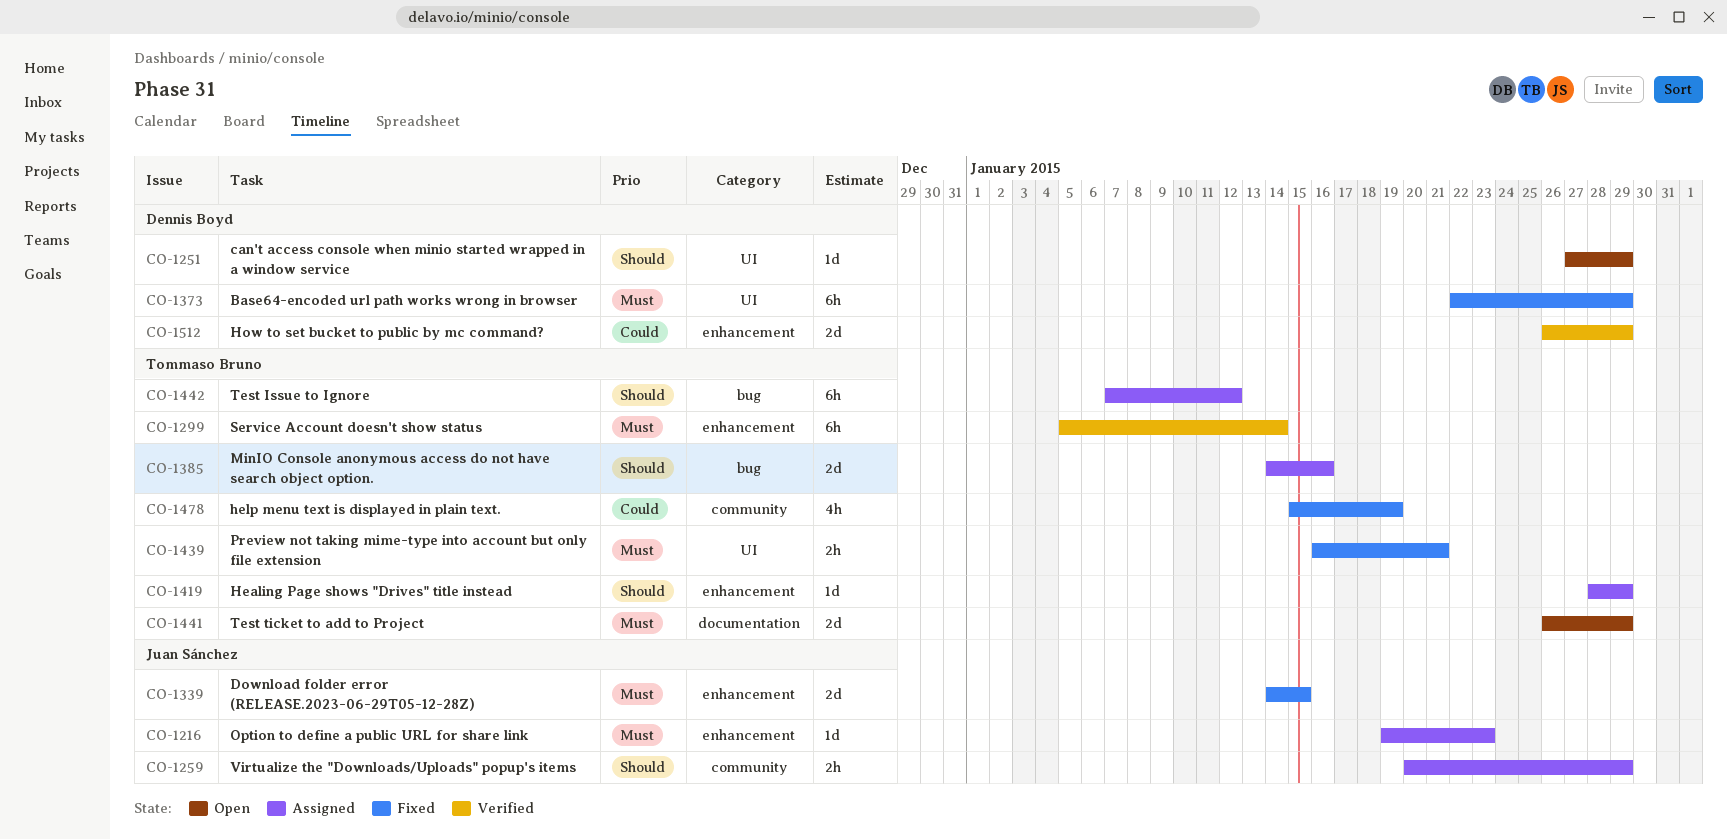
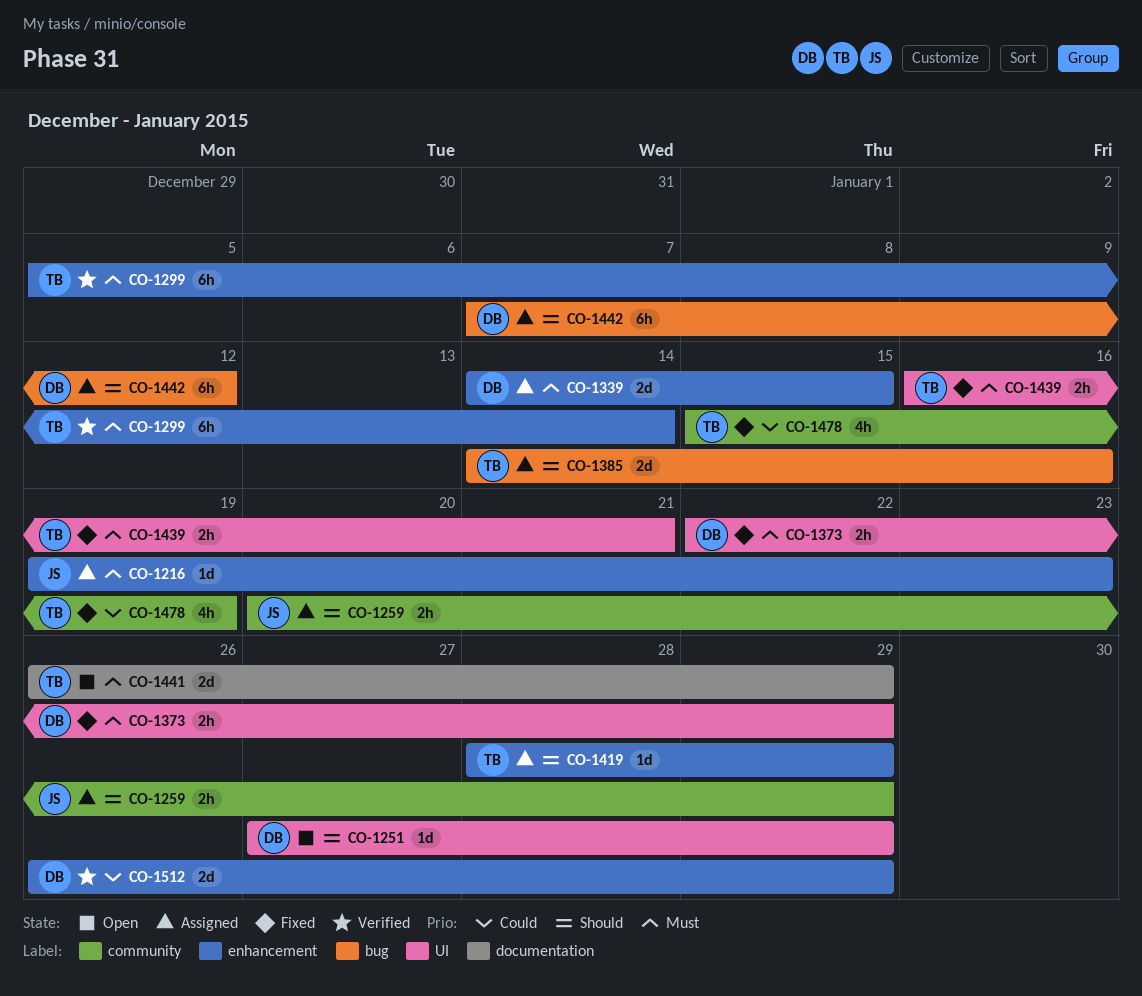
CO-1339, status: Fixed -> Assigned
CO-1339, owner: Juan Sánchez -> Dennis Boyd
CO-1373, estimate: 6h -> 2h
CO-1442, owner: Tommaso Bruno -> Dennis Boyd

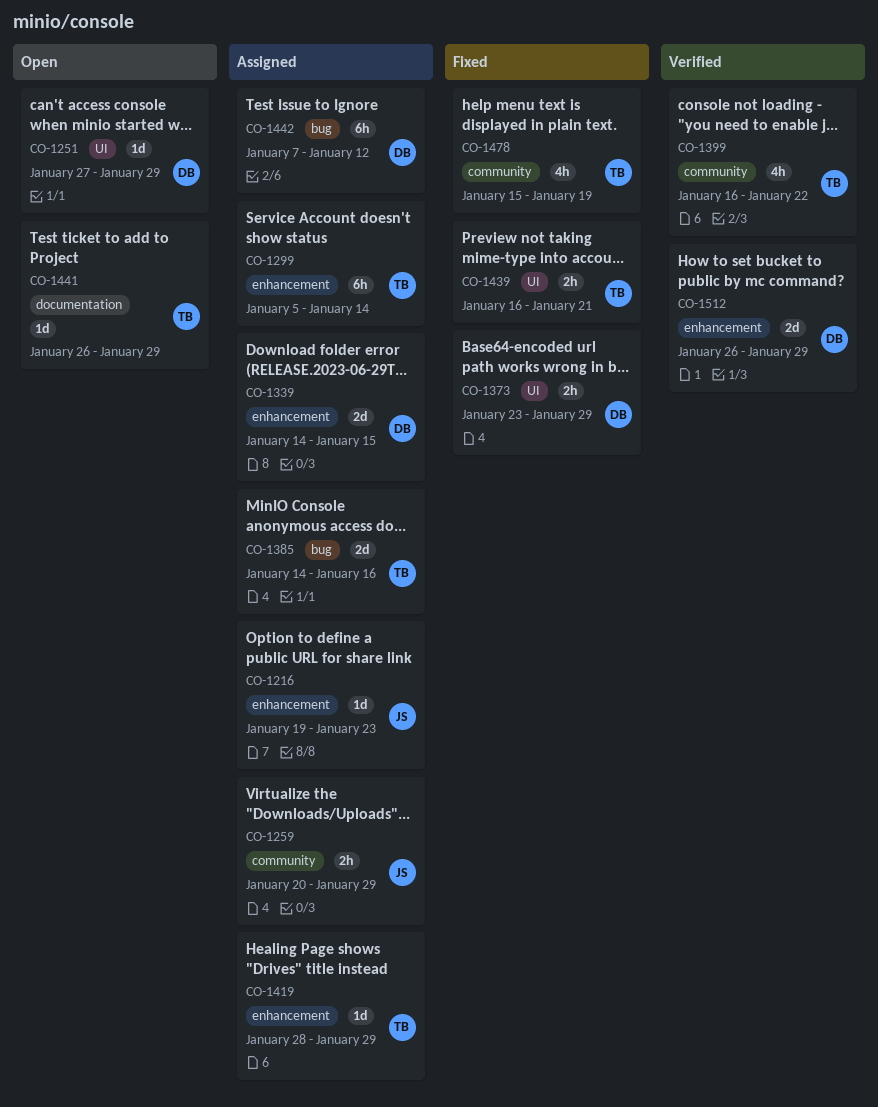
CO-1299, status: Verified -> Assigned
CO-1373, start: Jan 22 -> Jan 23
CO-1399: none -> present
CO-1441, estimate: 2d -> 1d

